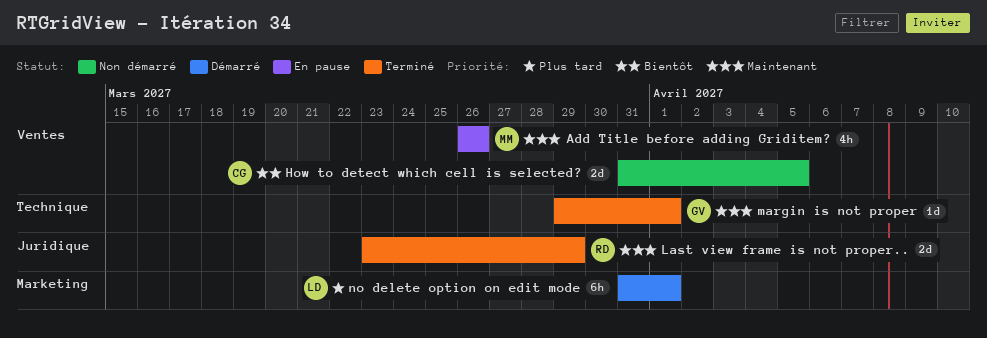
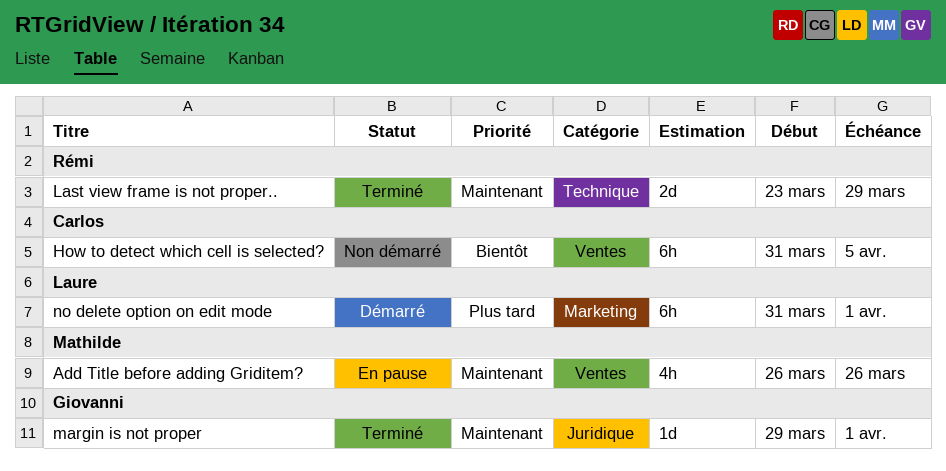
How to detect which cell is selected?, estimate: 2d -> 6h
Last view frame is not proper.., label: Juridique -> Technique
margin is not proper, label: Technique -> Juridique

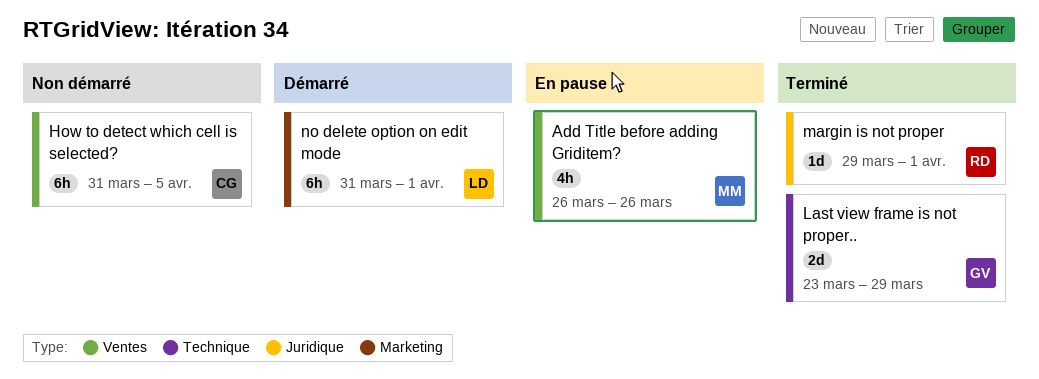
Last view frame is not proper.., owner: Rémi -> Giovanni
margin is not proper, owner: Giovanni -> Rémi

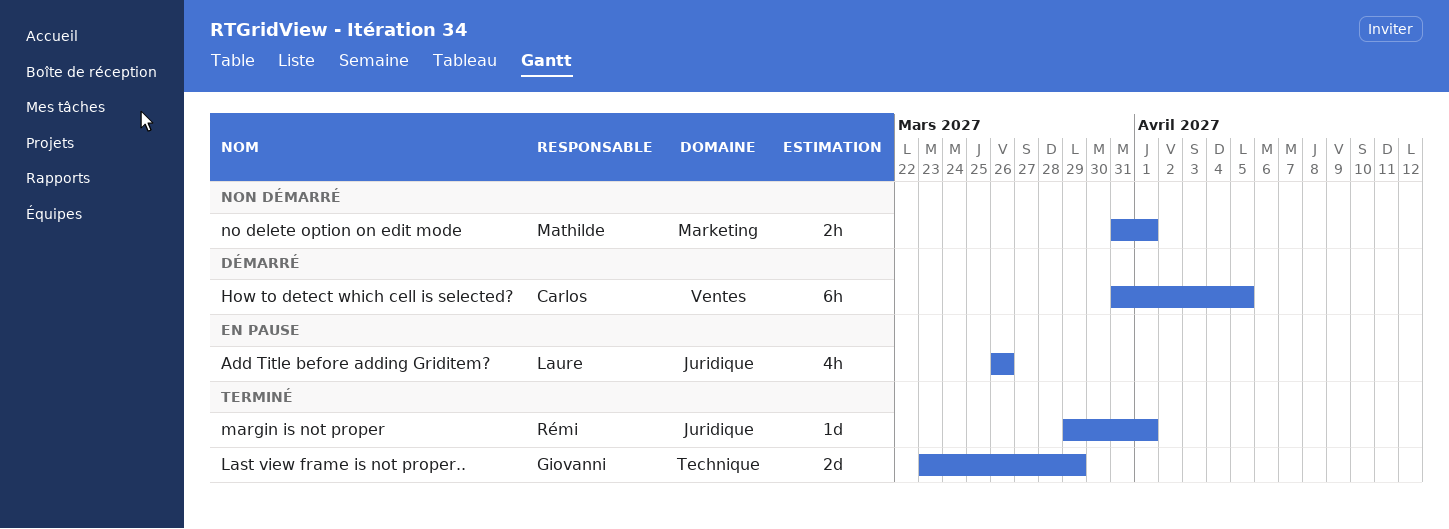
Add Title before adding Griditem?, owner: Mathilde -> Laure
Add Title before adding Griditem?, label: Ventes -> Juridique
How to detect which cell is selected?, status: Non démarré -> Démarré
no delete option on edit mode, status: Démarré -> Non démarré
no delete option on edit mode, owner: Laure -> Mathilde
no delete option on edit mode, estimate: 6h -> 2h

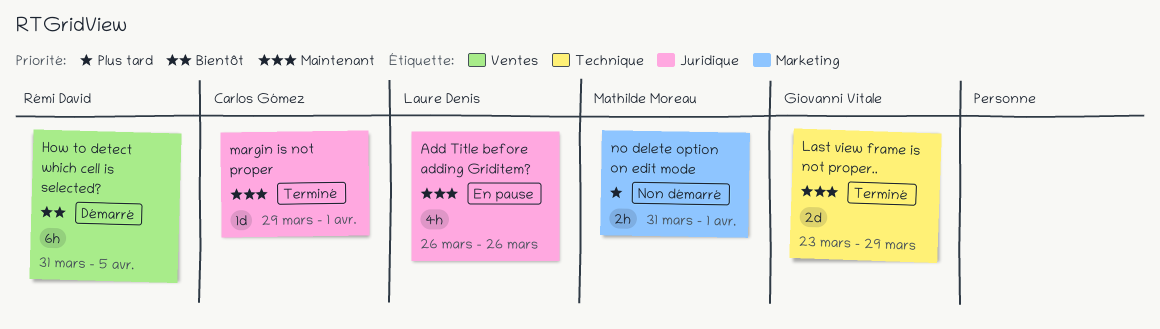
How to detect which cell is selected?, owner: Carlos Gómez -> Rémi David
margin is not proper, owner: Rémi David -> Carlos Gómez

